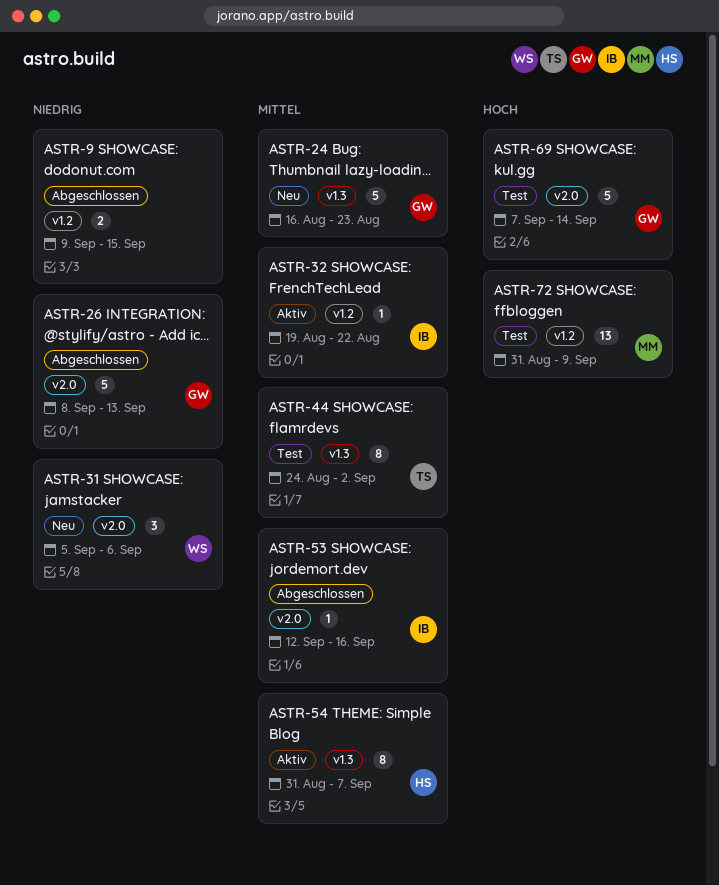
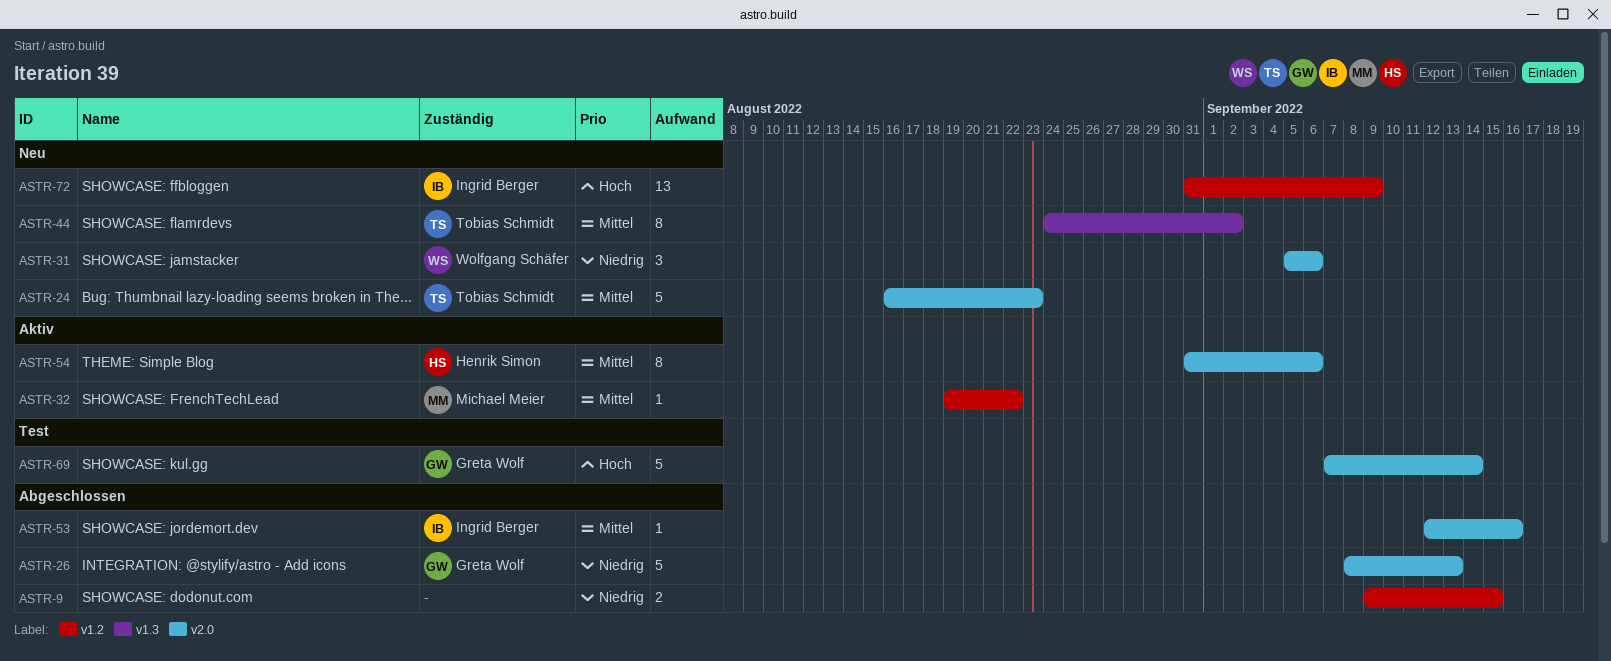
ASTR-24, owner: Greta Wolf -> Tobias Schmidt
ASTR-24, label: v1.3 -> v2.0
ASTR-32, owner: Ingrid Berger -> Michael Meier
ASTR-44, status: Test -> Neu
ASTR-54, label: v1.3 -> v2.0
ASTR-54, due: Sep 7 -> Sep 6
ASTR-72, status: Test -> Neu
ASTR-72, owner: Michael Meier -> Ingrid Berger

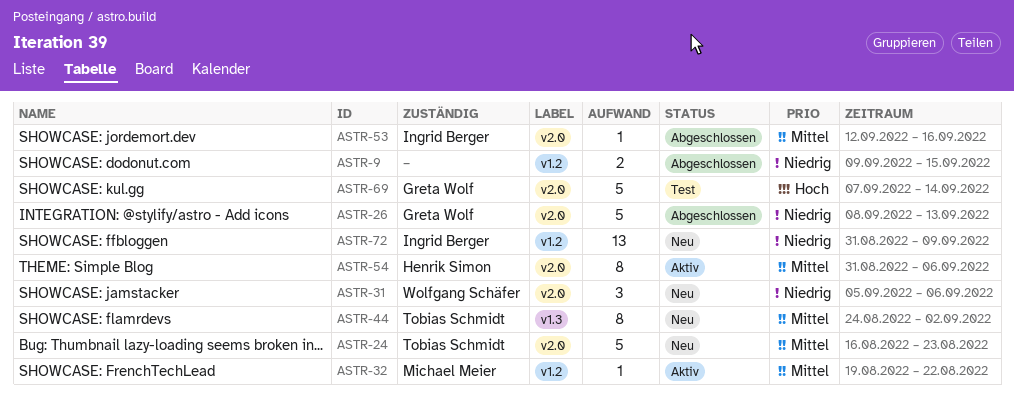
ASTR-72, priority: Hoch -> Niedrig

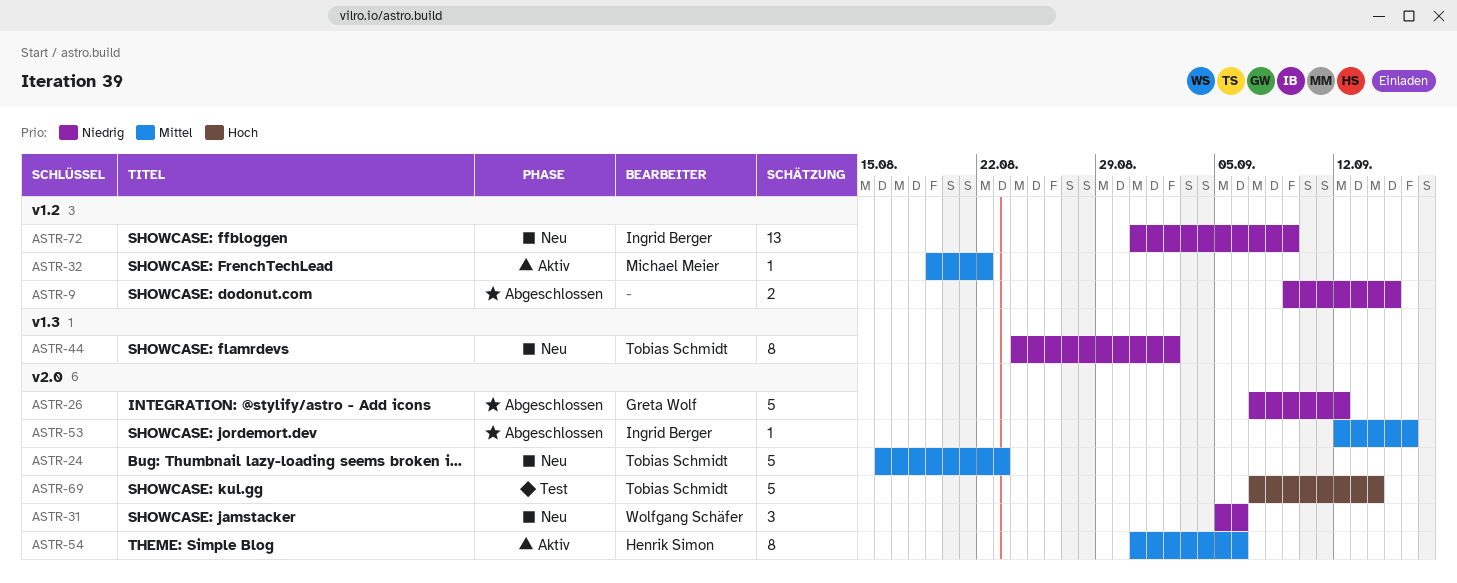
ASTR-26, start: Sep 8 -> Sep 7
ASTR-26, due: Sep 13 -> Sep 12
ASTR-44, priority: Mittel -> Niedrig
ASTR-69, owner: Greta Wolf -> Tobias Schmidt

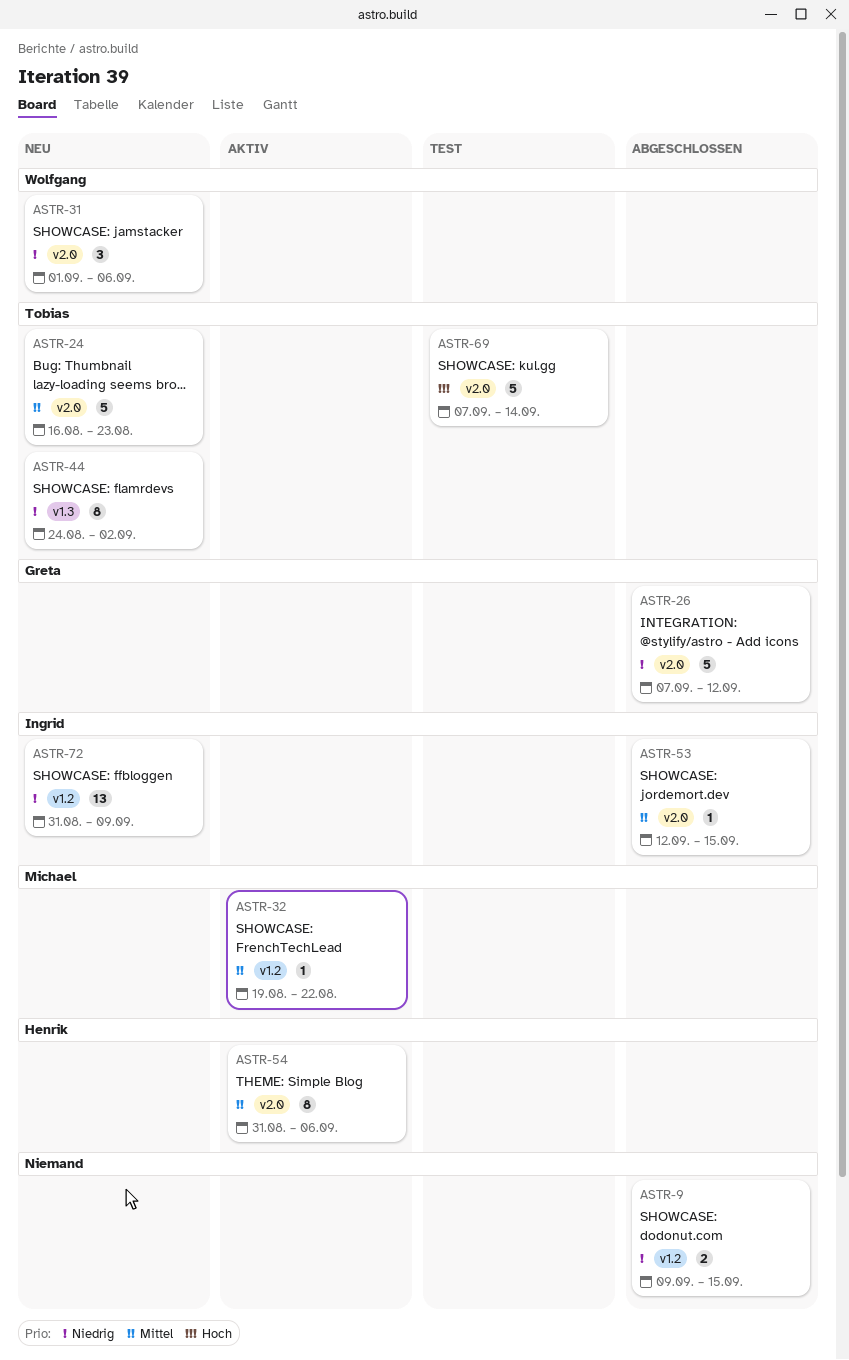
ASTR-31, start: Sep 5 -> Sep 1
ASTR-53, due: Sep 16 -> Sep 15

